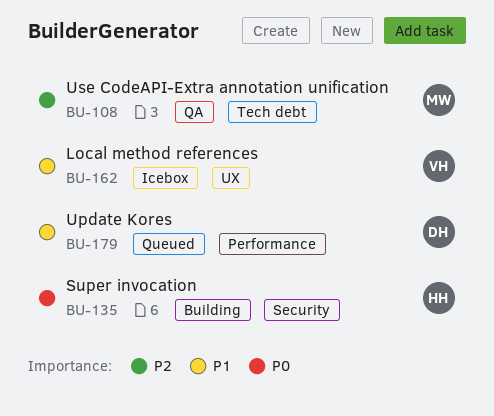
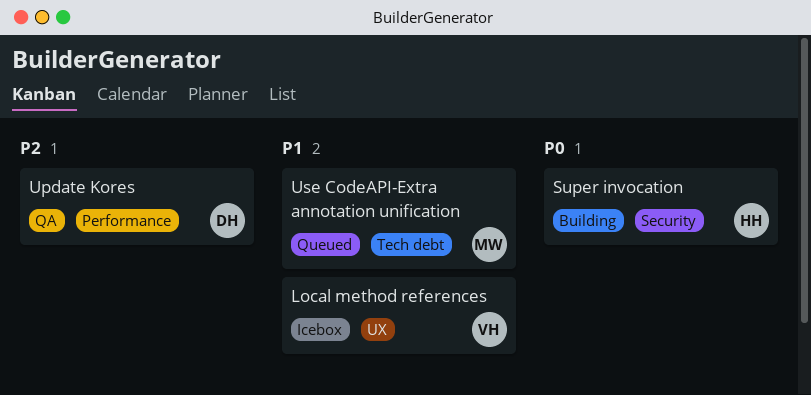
Update Kores, status: Queued -> QA
Update Kores, priority: P1 -> P2
Use CodeAPI-Extra annotation unification, status: QA -> Queued
Use CodeAPI-Extra annotation unification, priority: P2 -> P1

